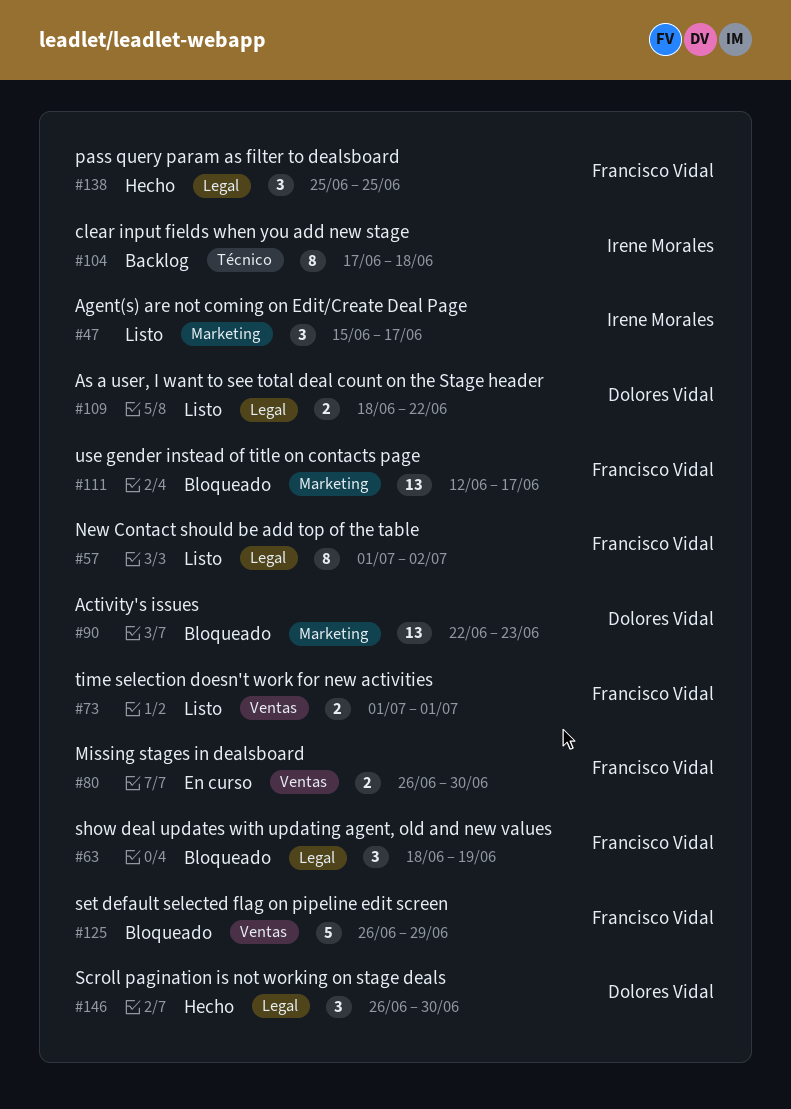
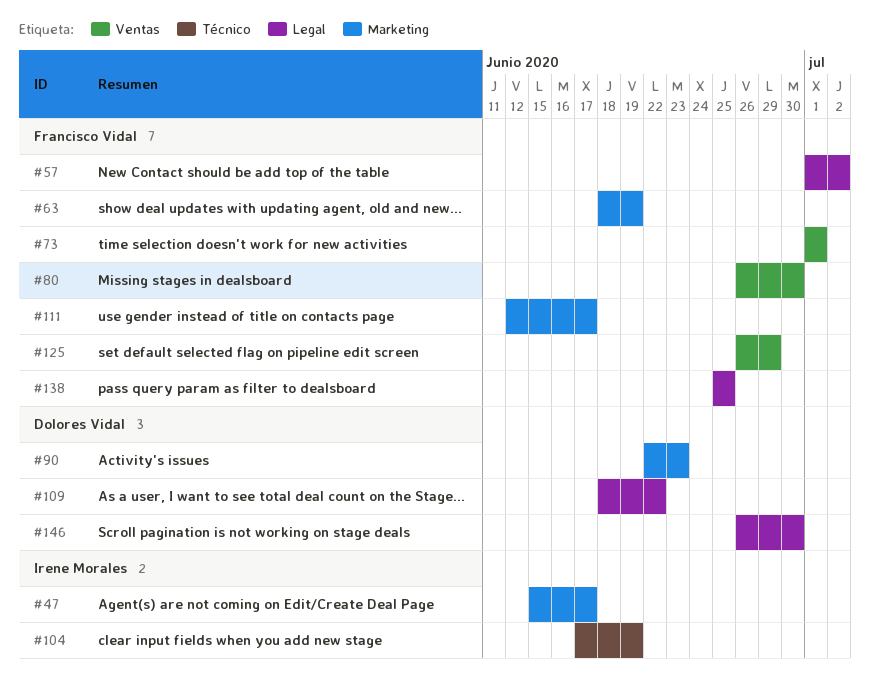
#63, label: Legal -> Marketing
#104, due: Jun 18 -> Jun 19

